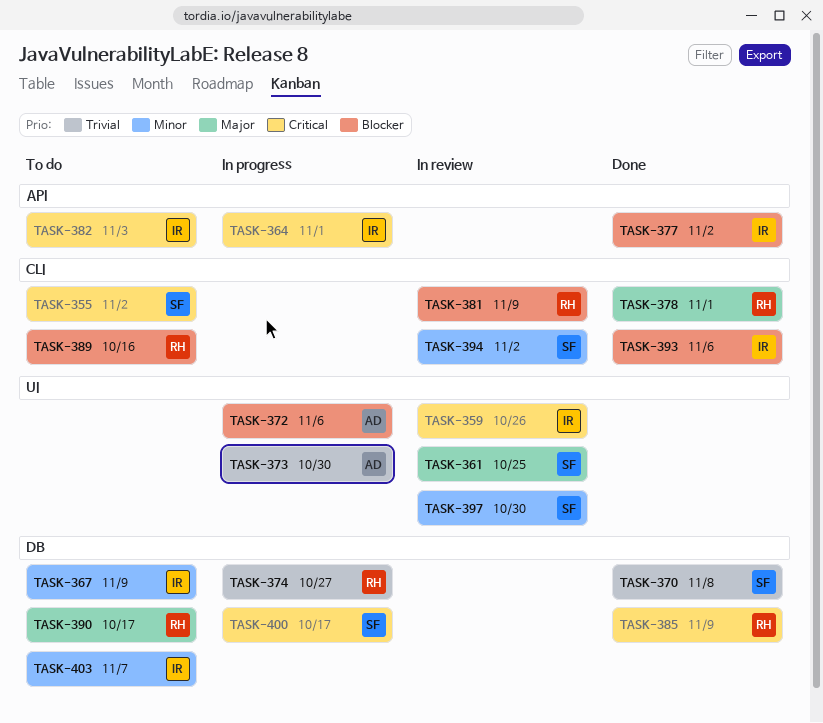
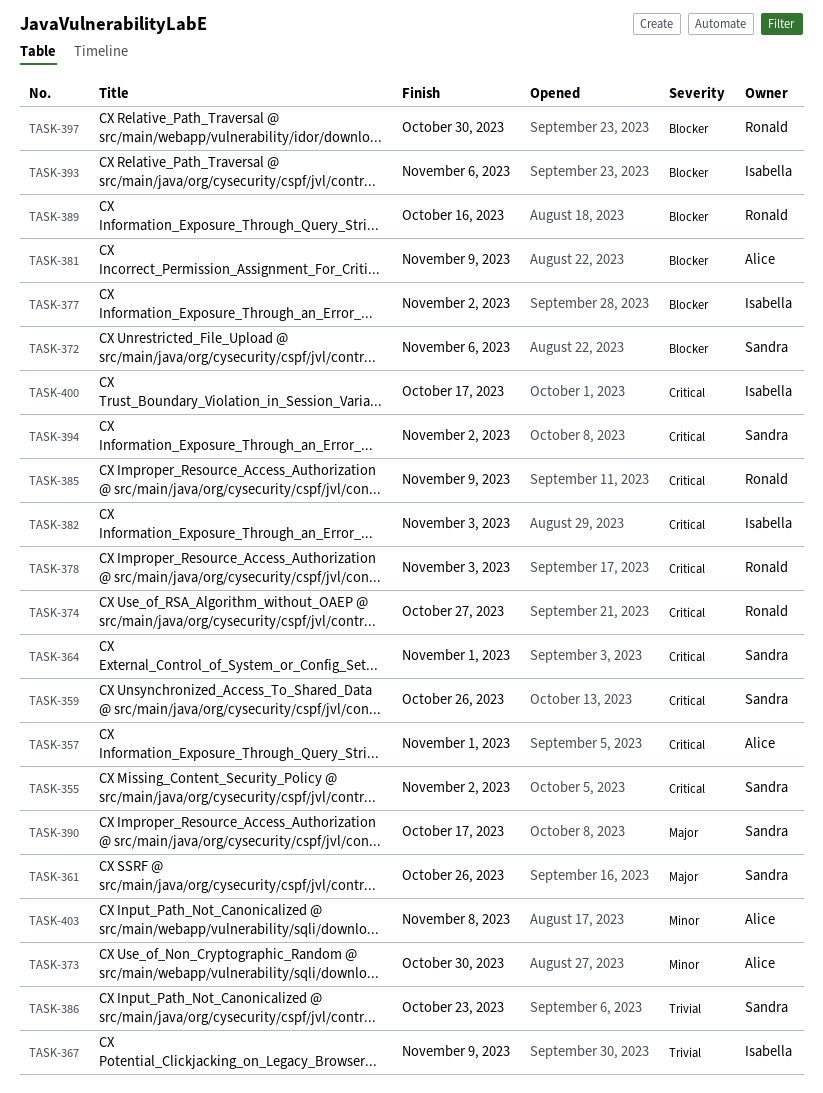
TASK-357: none -> present
TASK-359, owner: Isabella -> Sandra
TASK-361, due: Oct 25 -> Oct 26
TASK-364, owner: Isabella -> Sandra
TASK-367, priority: Minor -> Trivial
TASK-370: present -> none
TASK-372, owner: Alice -> Sandra
TASK-373, priority: Trivial -> Minor
TASK-374, priority: Trivial -> Critical
TASK-378, priority: Major -> Critical
TASK-378, due: Nov 1 -> Nov 3
TASK-381, owner: Ronald -> Alice
TASK-386: none -> present
TASK-390, owner: Ronald -> Sandra
TASK-394, priority: Minor -> Critical
TASK-397, owner: Sandra -> Ronald
TASK-397, priority: Minor -> Blocker
TASK-400, owner: Sandra -> Isabella
TASK-403, owner: Isabella -> Alice
TASK-403, due: Nov 7 -> Nov 8

